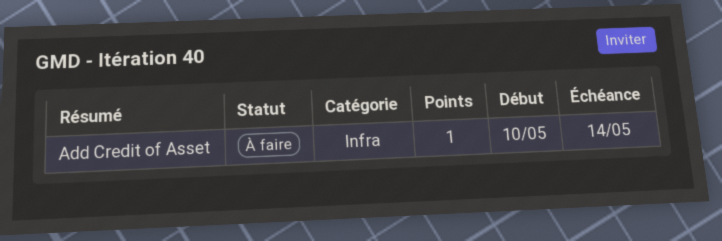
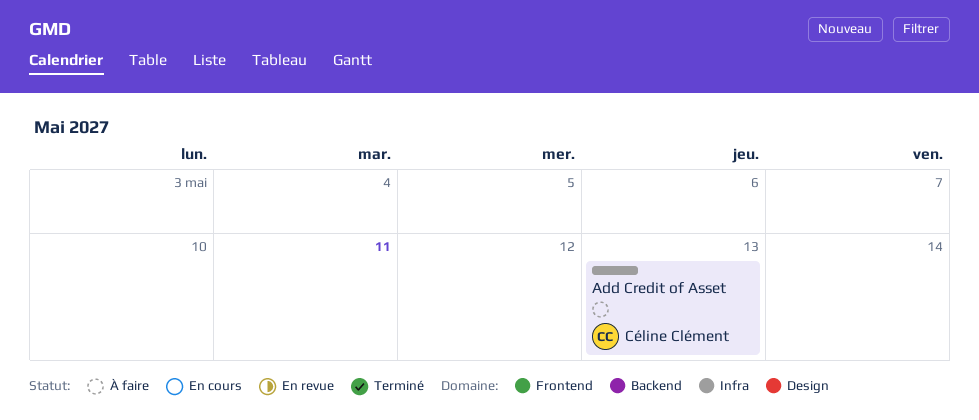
Add Credit of Asset, due: May 14 -> May 13

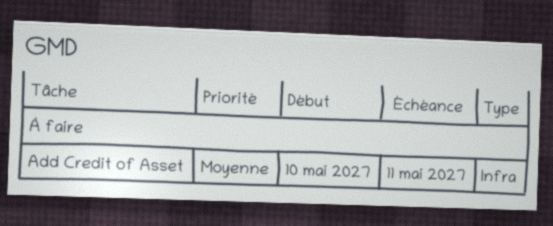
Add Credit of Asset, due: May 13 -> May 11

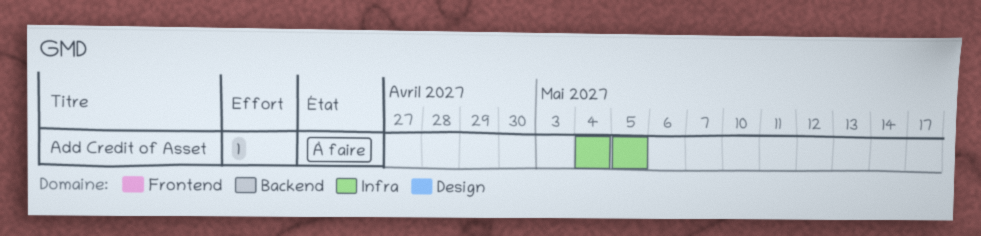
Add Credit of Asset, start: May 10 -> May 4
Add Credit of Asset, due: May 11 -> May 5

